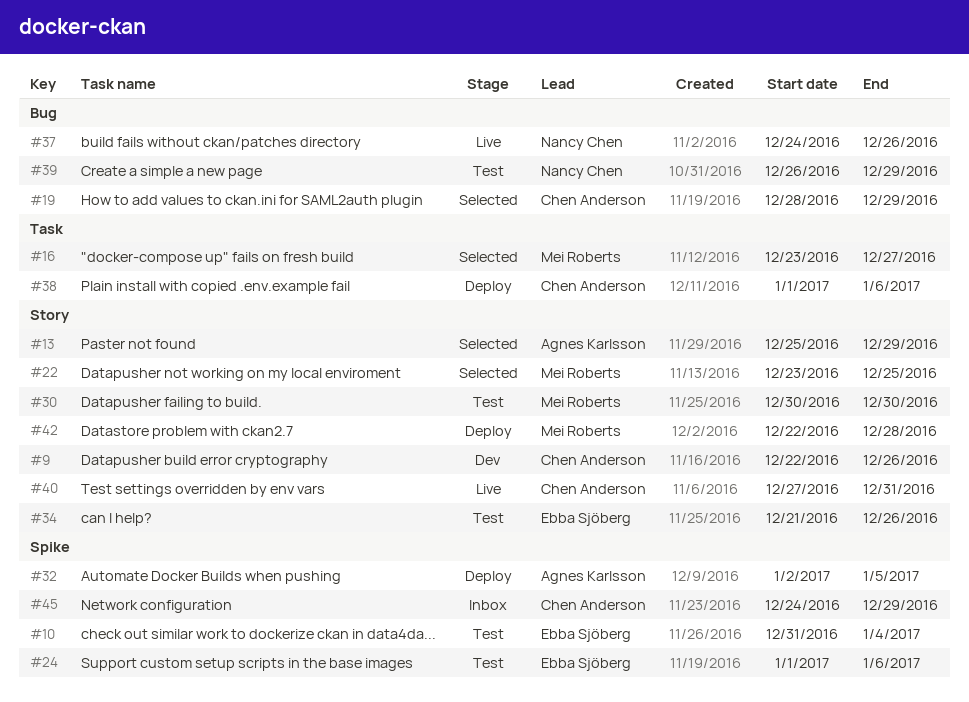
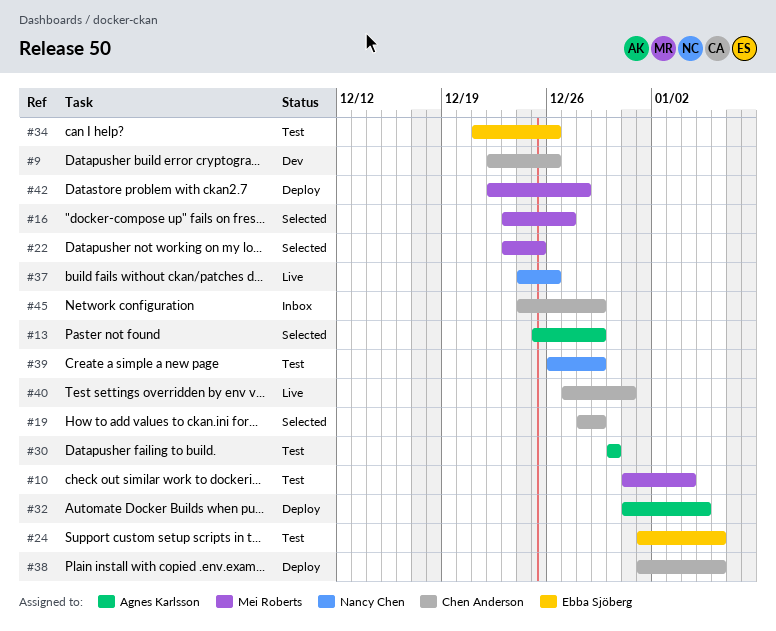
#10, owner: Ebba Sjöberg -> Mei Roberts
#30, owner: Mei Roberts -> Agnes Karlsson
#32, start: Jan 2 -> Dec 31

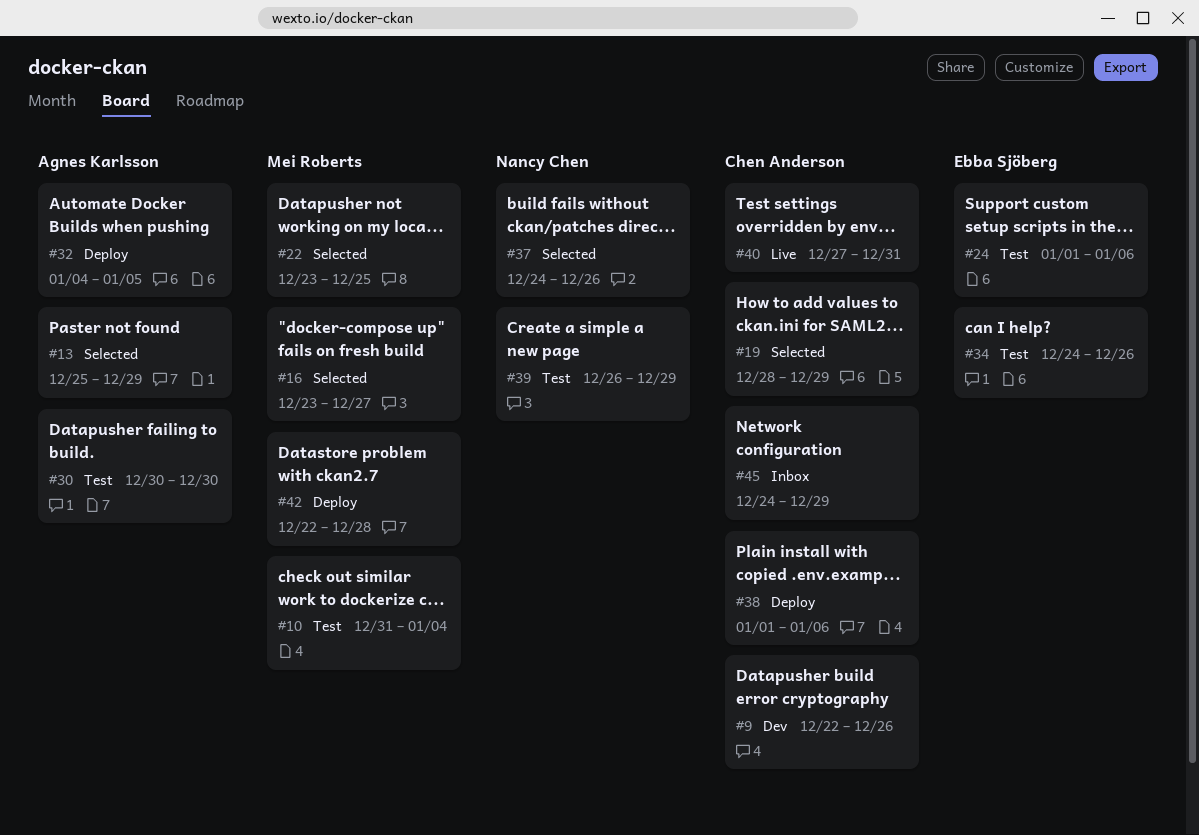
#32, start: Dec 31 -> Jan 4
#34, start: Dec 21 -> Dec 24
#37, status: Live -> Selected

